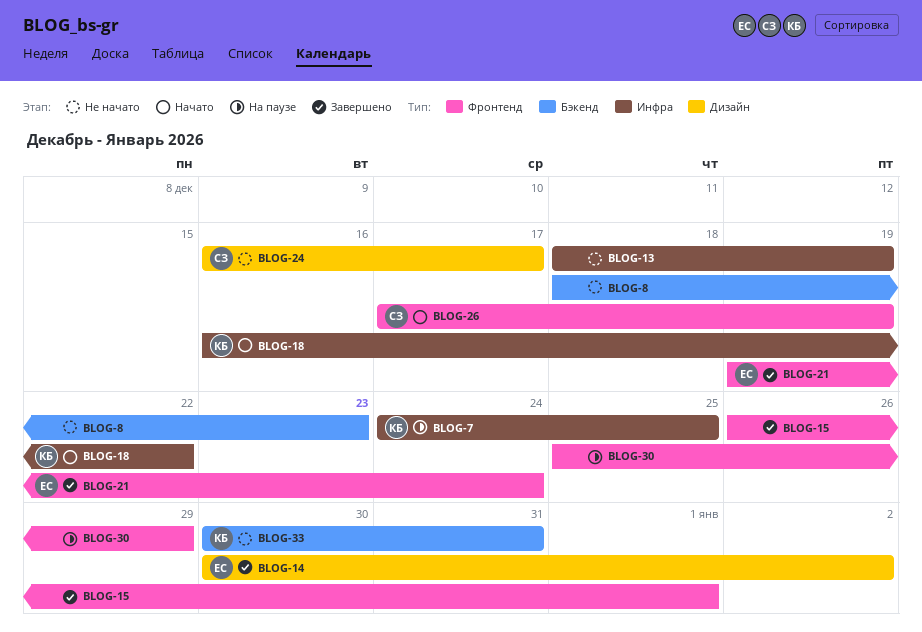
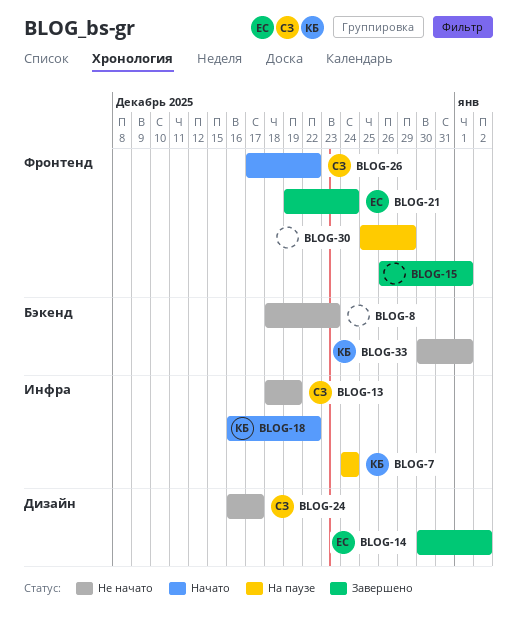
BLOG-7, due: Dec 25 -> Dec 24
BLOG-13, owner: none -> СЗ
BLOG-26, due: Dec 19 -> Dec 22
BLOG-33, due: Dec 31 -> Jan 1

